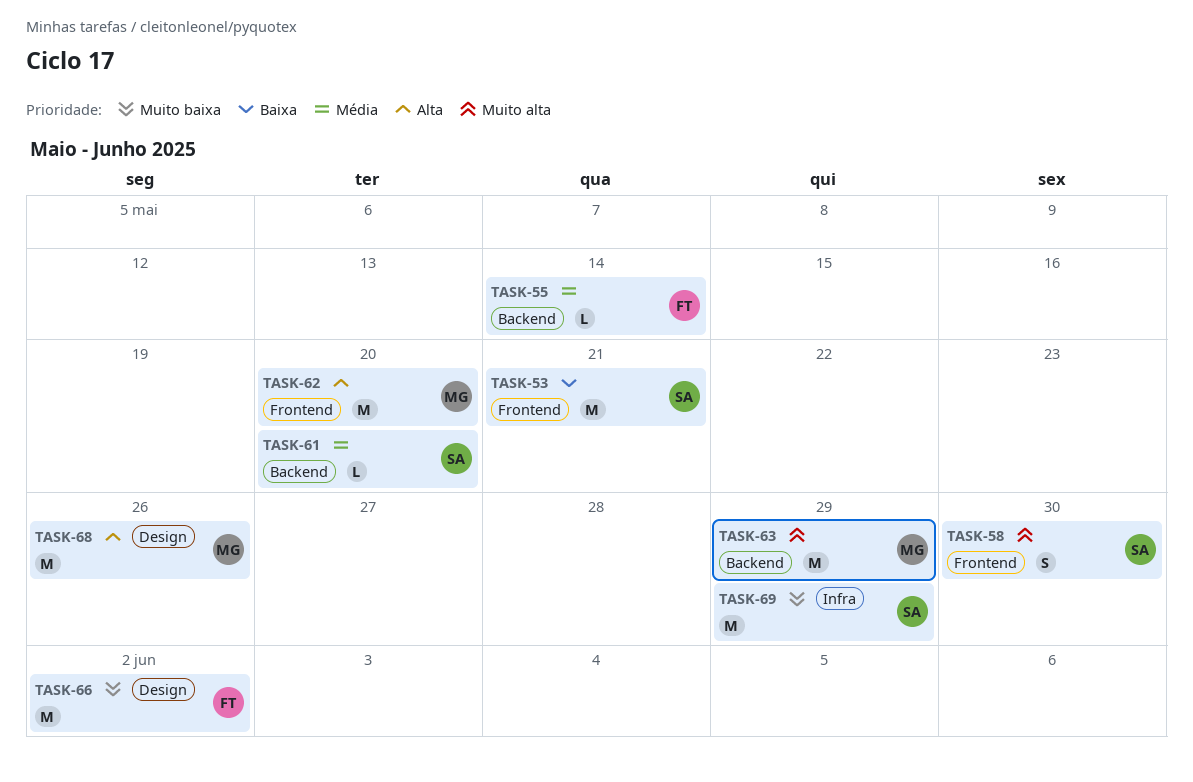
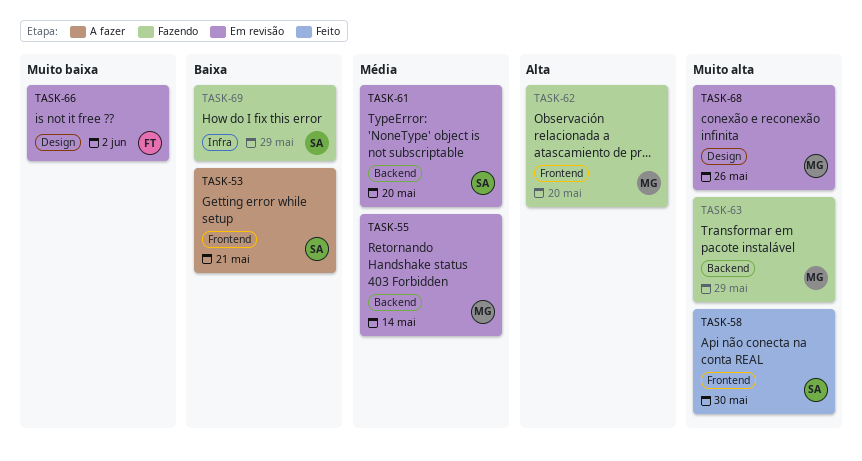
TASK-55, owner: FT -> MG
TASK-68, priority: Alta -> Muito alta
TASK-69, priority: Muito baixa -> Baixa

